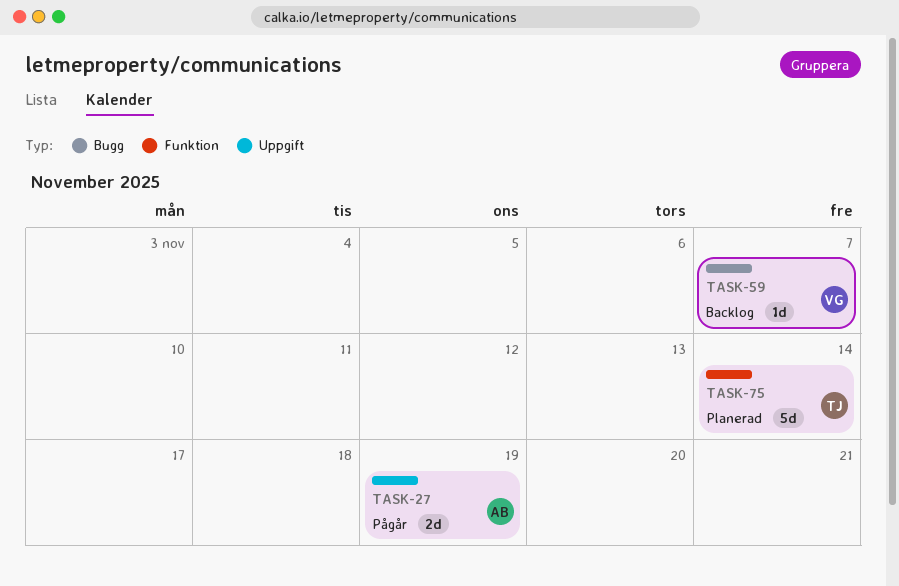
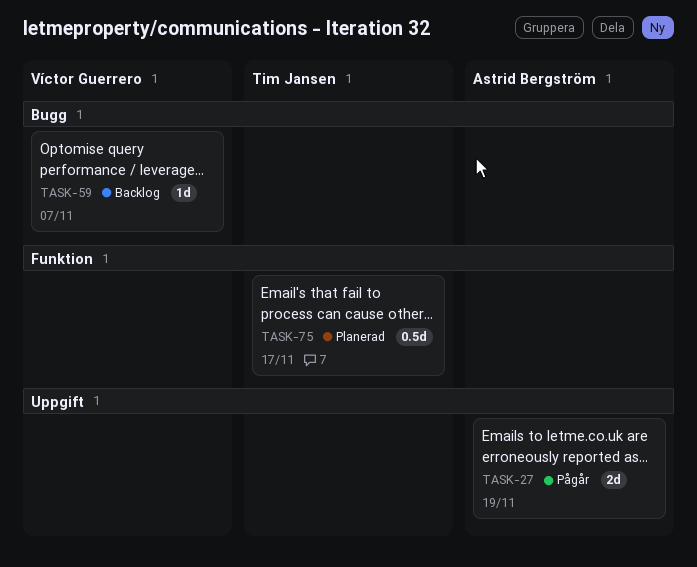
TASK-75, estimate: 5d -> 0.5d
TASK-75, due: Nov 14 -> Nov 17

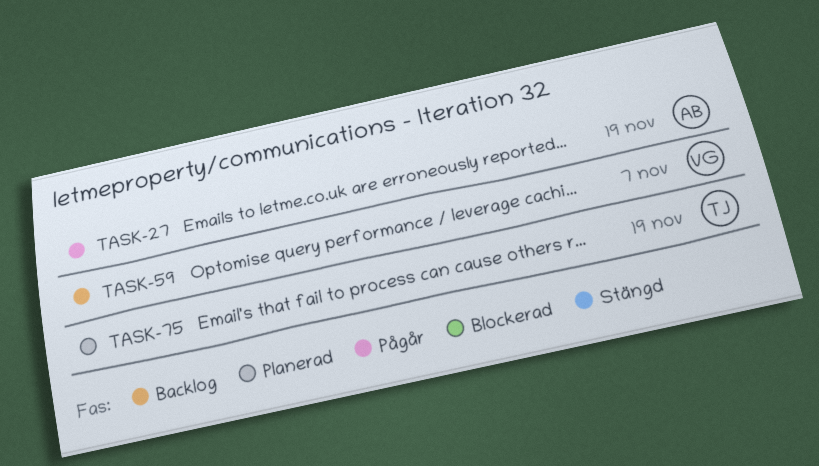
TASK-75, due: Nov 17 -> Nov 19

